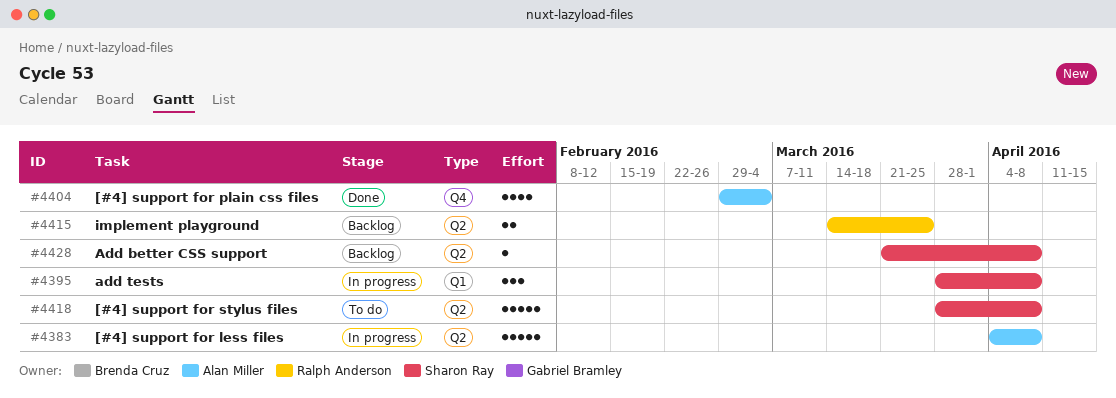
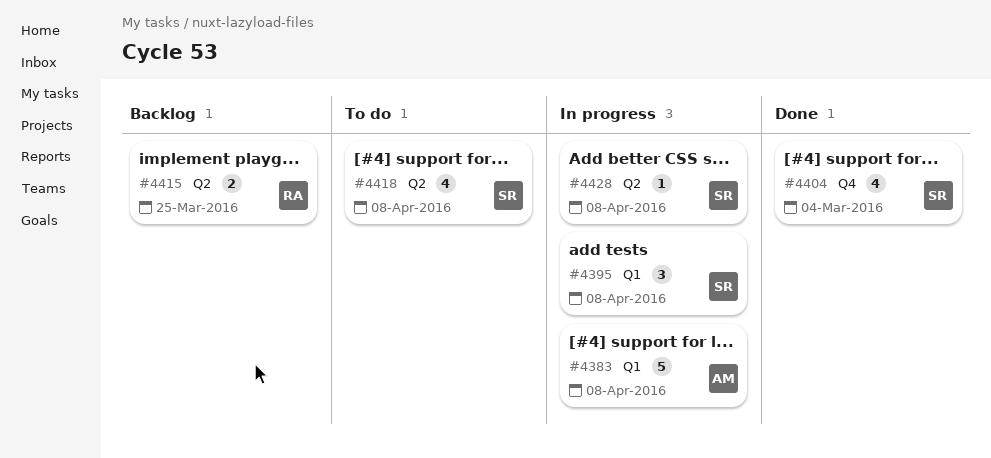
#4383, label: Q2 -> Q1
#4404, owner: Alan Miller -> Sharon Ray
#4418, estimate: 5 -> 4
#4428, status: Backlog -> In progress

